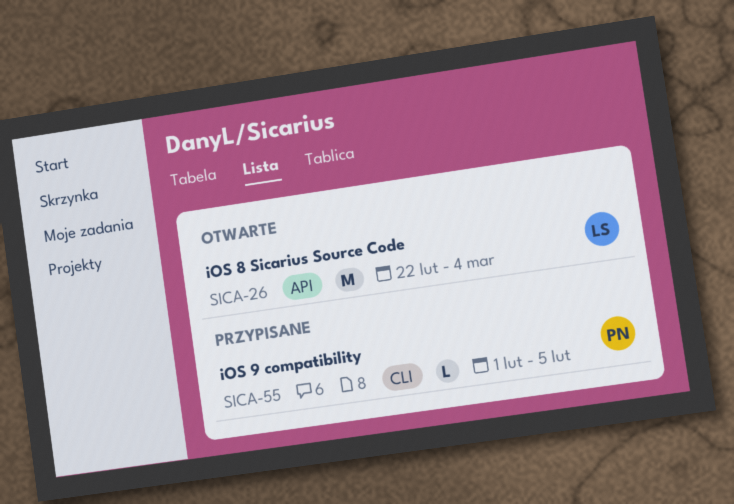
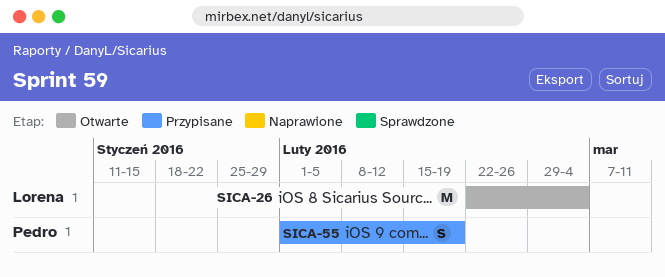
SICA-55, estimate: L -> S
SICA-55, due: Feb 5 -> Feb 19

